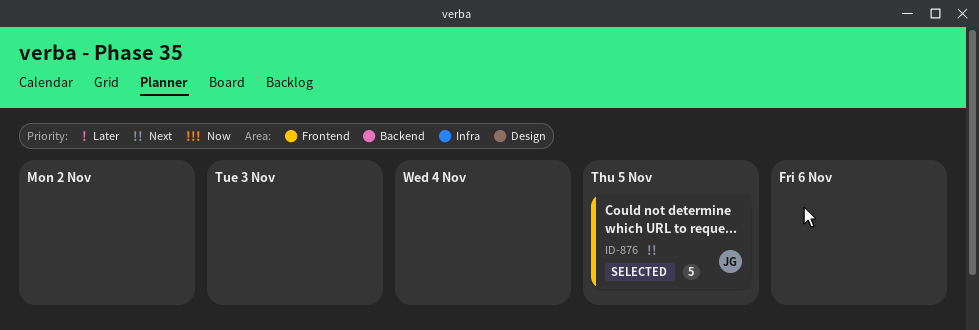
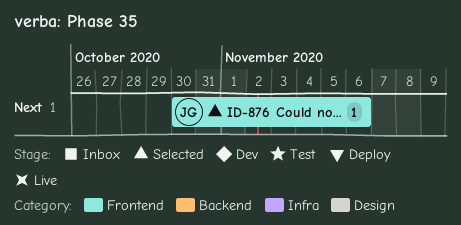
ID-876, estimate: 5 -> 1
ID-876, due: Nov 5 -> Nov 6

